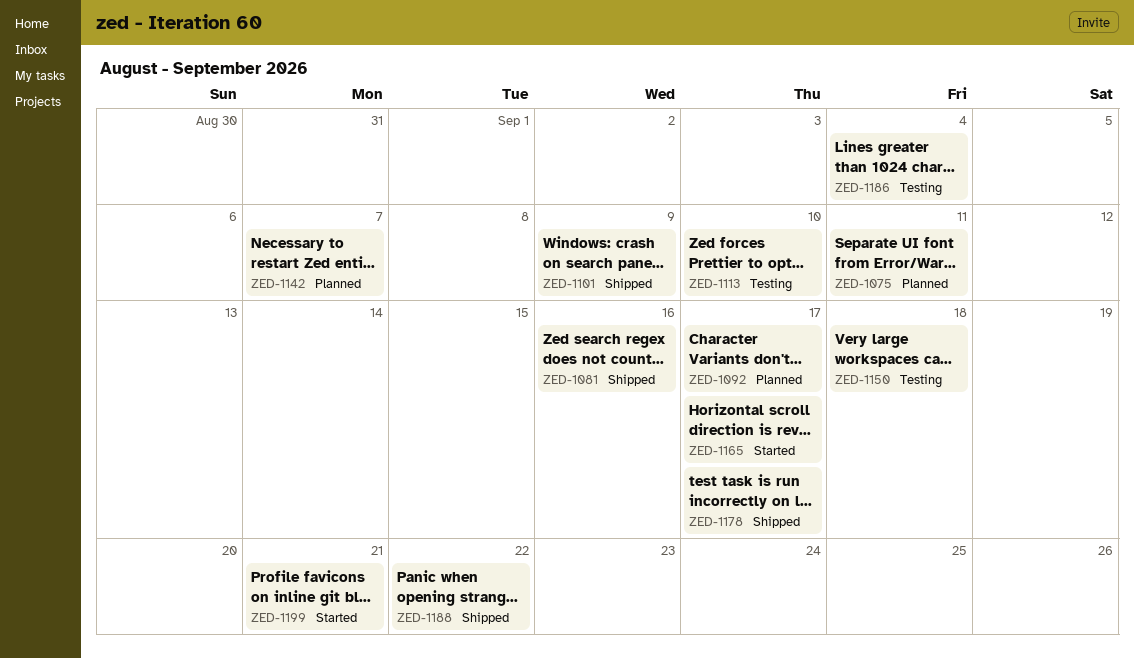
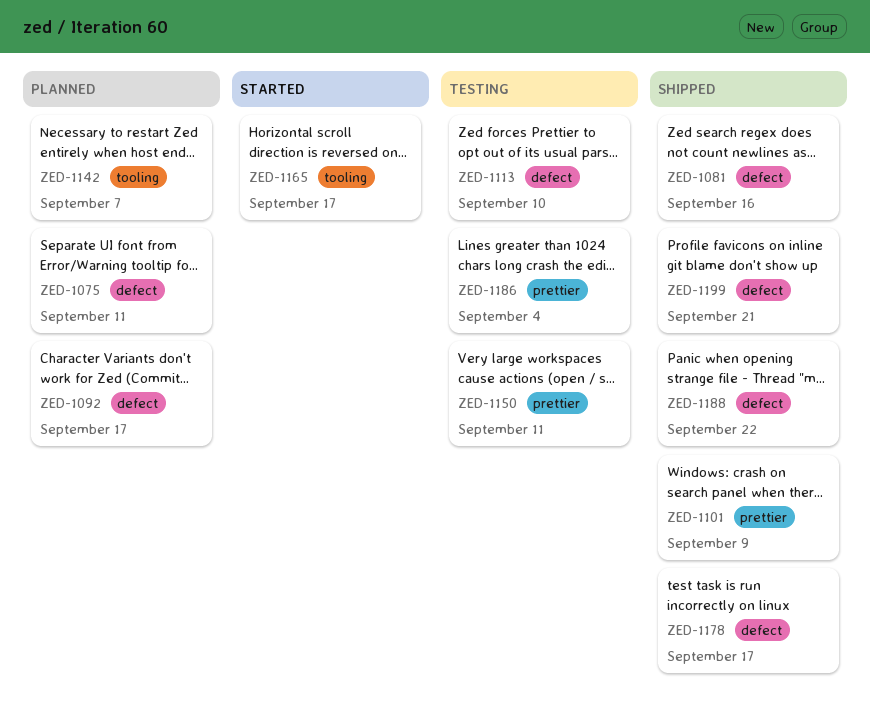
ZED-1150, due: Sep 18 -> Sep 11
ZED-1199, status: Started -> Shipped

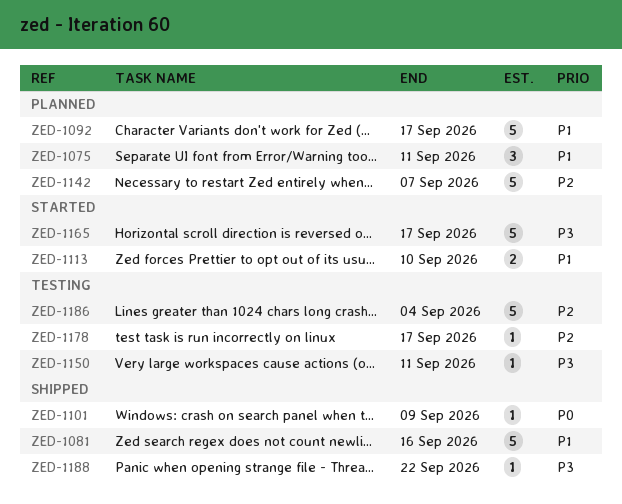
ZED-1113, status: Testing -> Started
ZED-1178, status: Shipped -> Testing
ZED-1199: present -> none

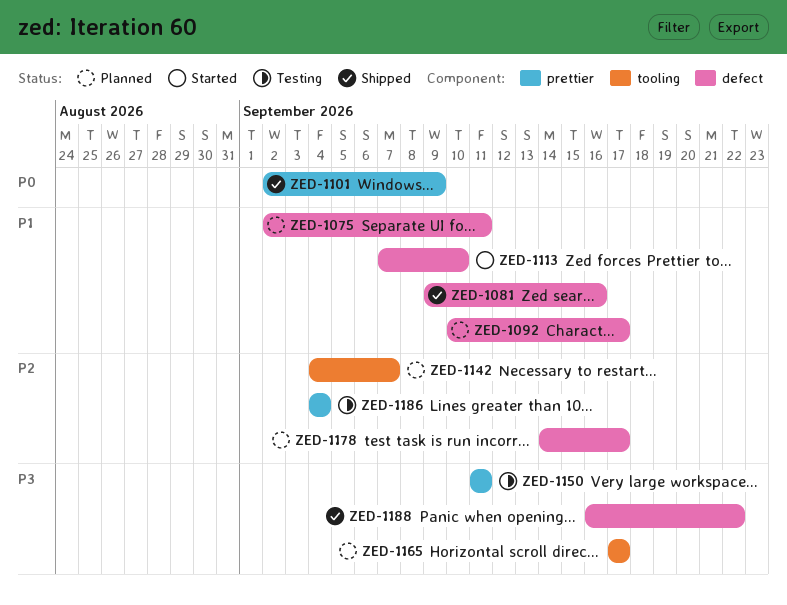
ZED-1165, status: Started -> Planned
ZED-1178, status: Testing -> Planned

